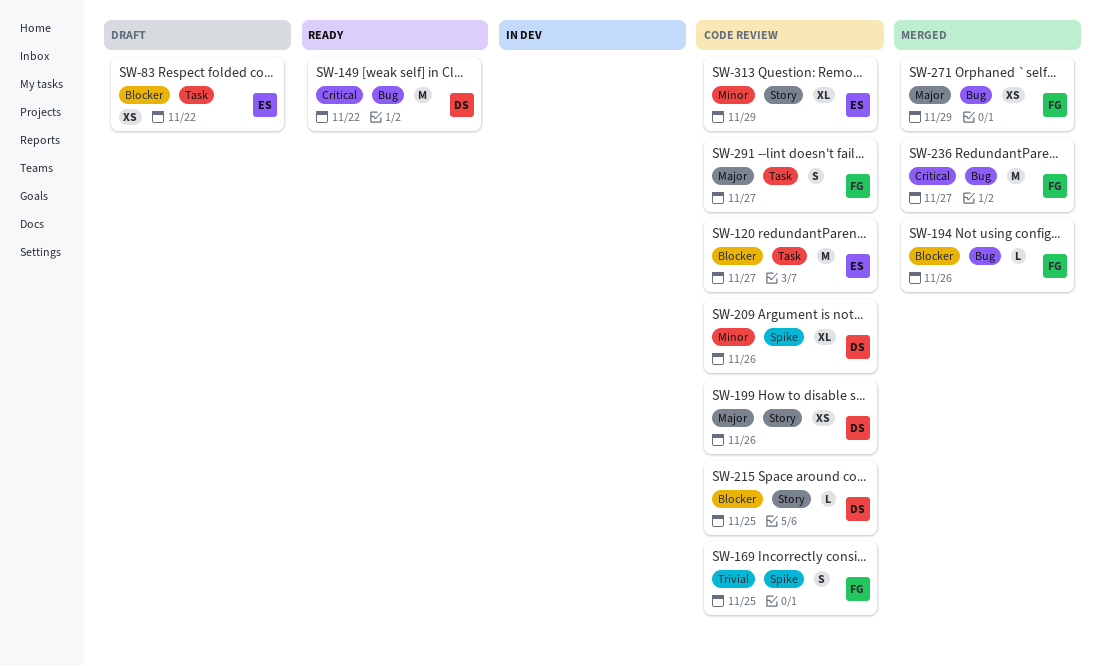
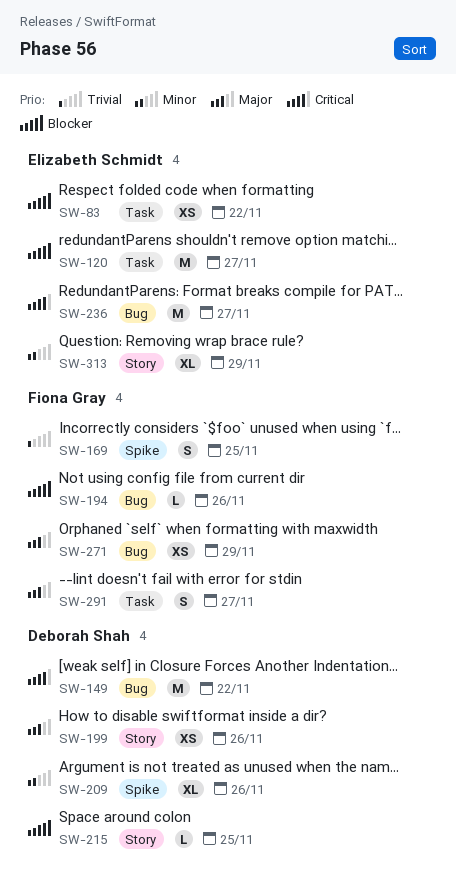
SW-236, owner: Fiona Gray -> Elizabeth Schmidt

